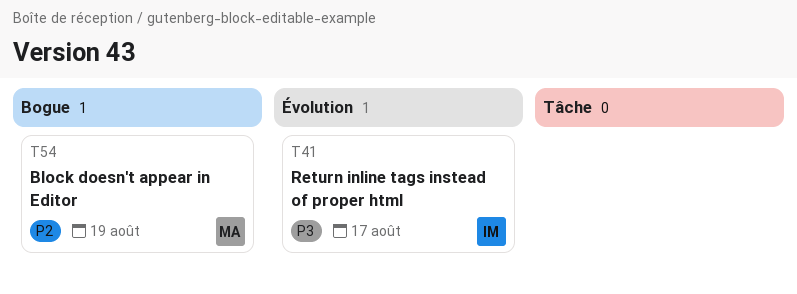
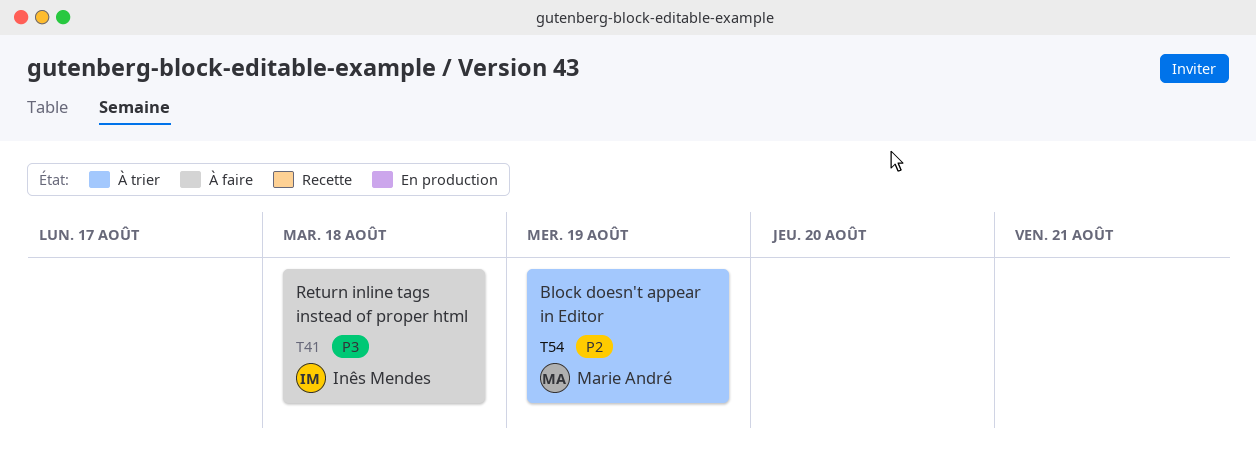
T41, due: Aug 17 -> Aug 18

